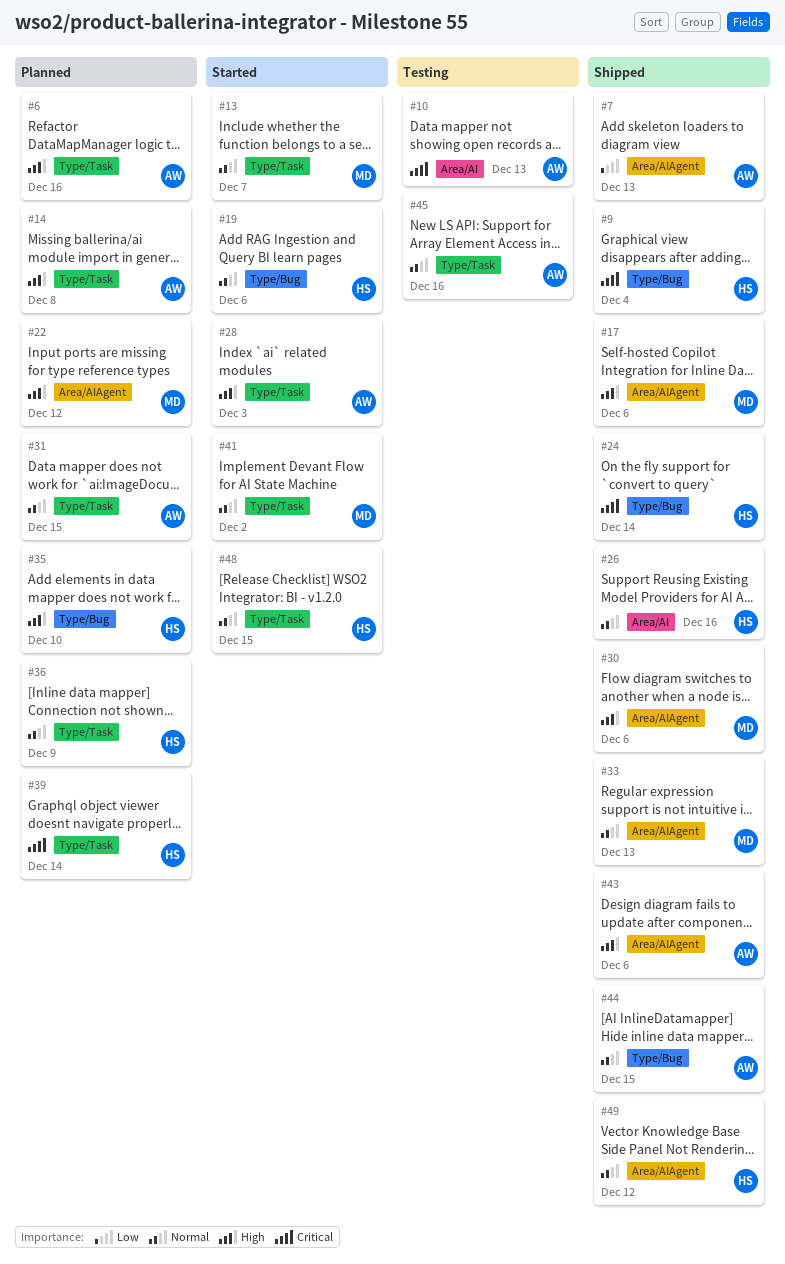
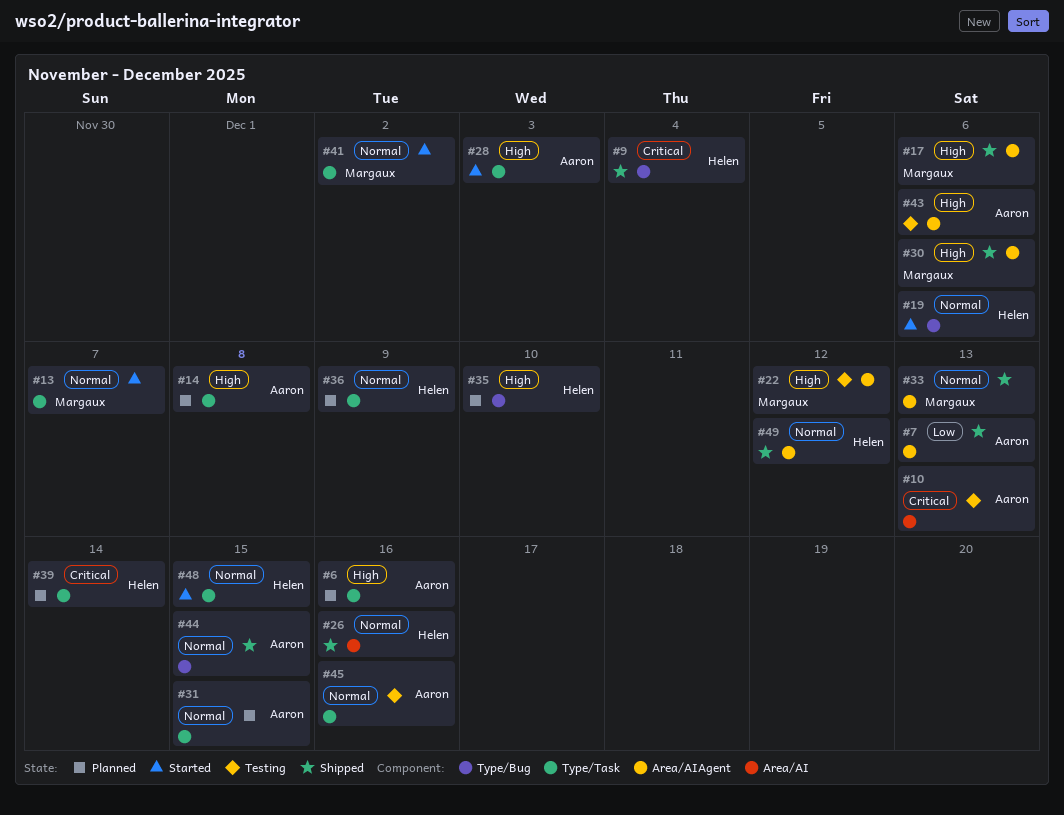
#22, status: Planned -> Testing
#24: present -> none
#43, status: Shipped -> Testing

